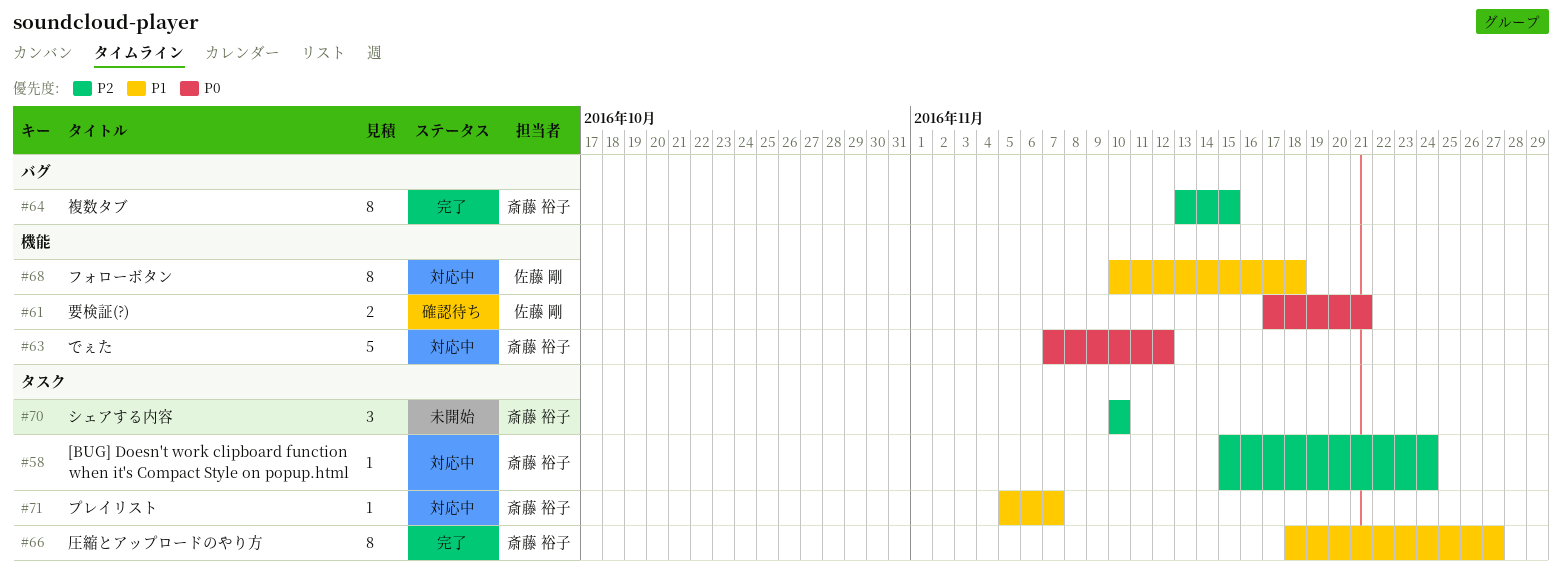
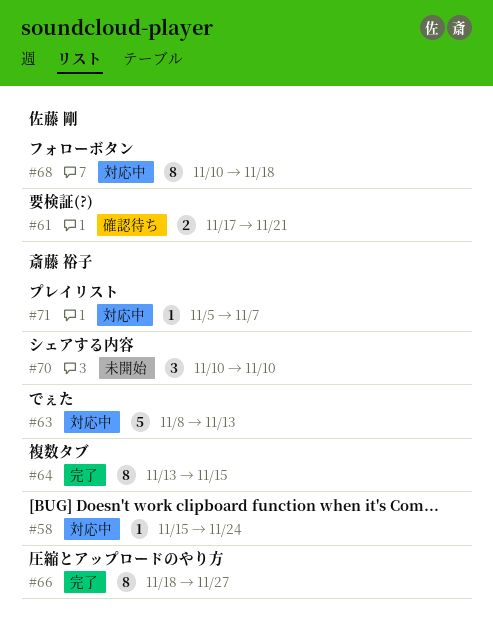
#63, start: Nov 7 -> Nov 8
#63, due: Nov 12 -> Nov 13

